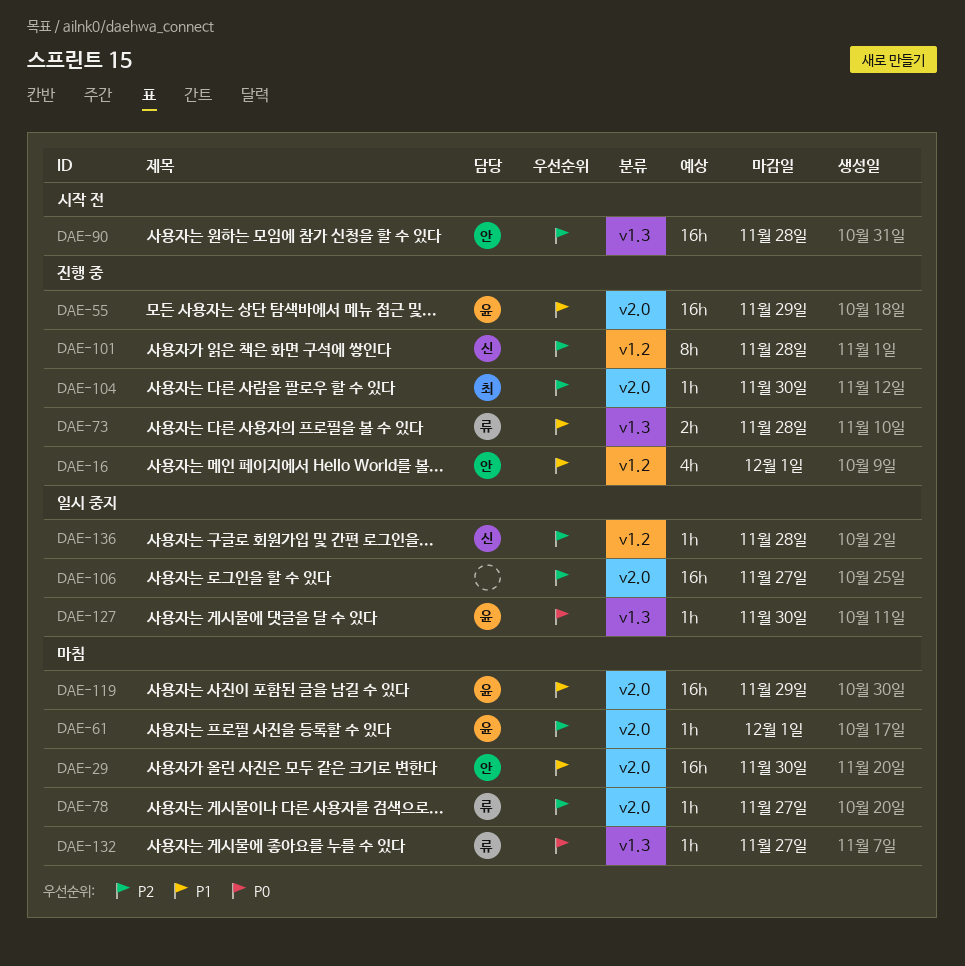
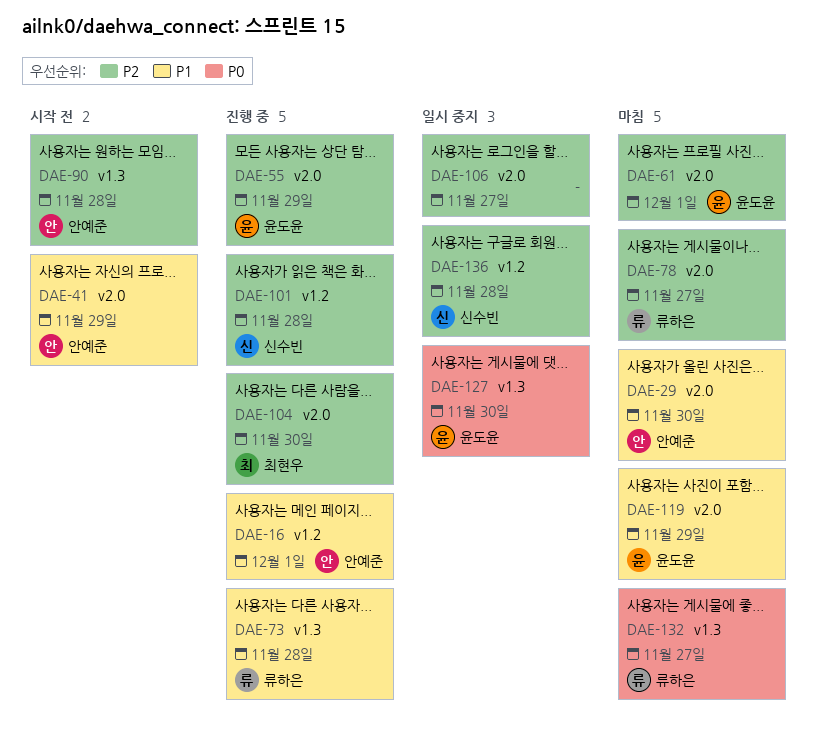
DAE-41: none -> present
DAE-55, priority: P1 -> P2

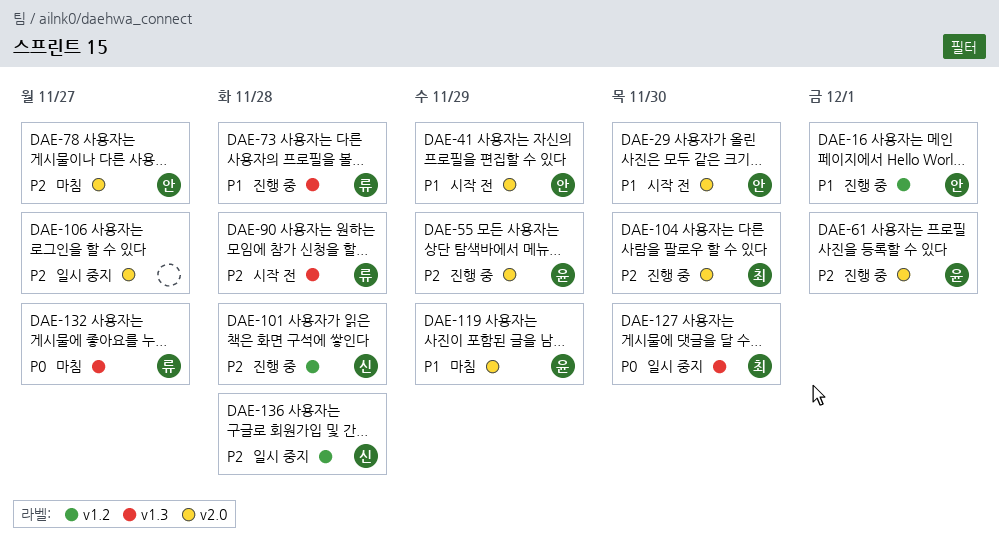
DAE-29, status: 마침 -> 시작 전
DAE-61, status: 마침 -> 진행 중
DAE-78, owner: 류하은 -> 안예준
DAE-90, owner: 안예준 -> 류하은
DAE-127, owner: 윤도윤 -> 최현우

